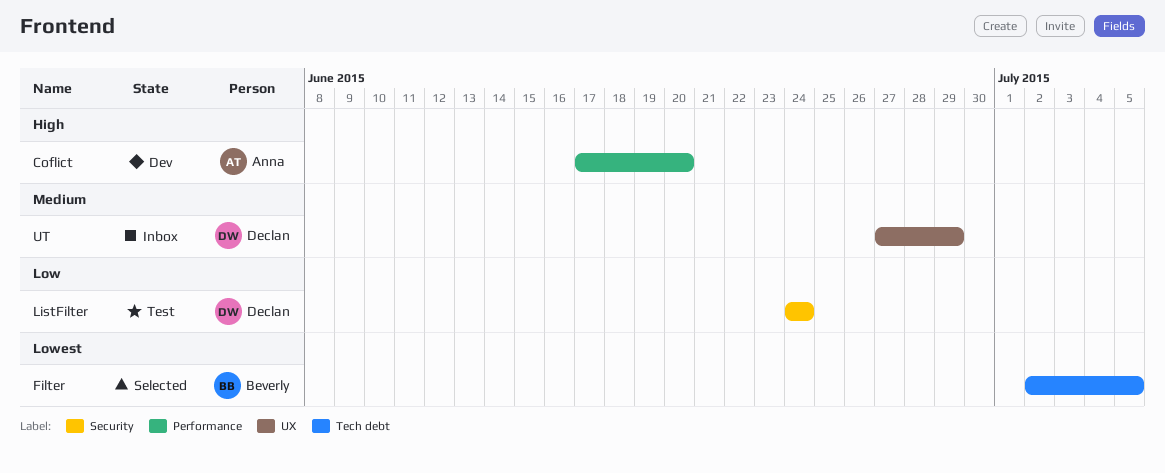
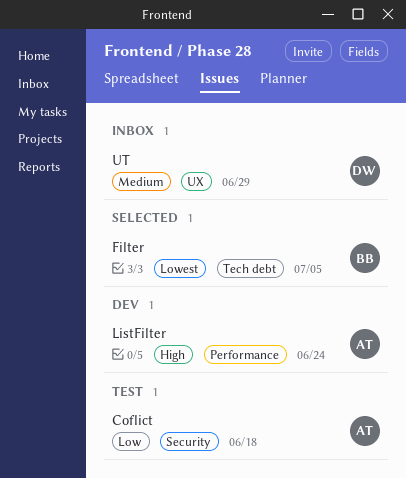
Coflict, status: Dev -> Test
Coflict, priority: High -> Low
Coflict, label: Performance -> Security
Coflict, due: Jun 20 -> Jun 18
ListFilter, status: Test -> Dev
ListFilter, owner: Declan -> Anna
ListFilter, priority: Low -> High
ListFilter, label: Security -> Performance

